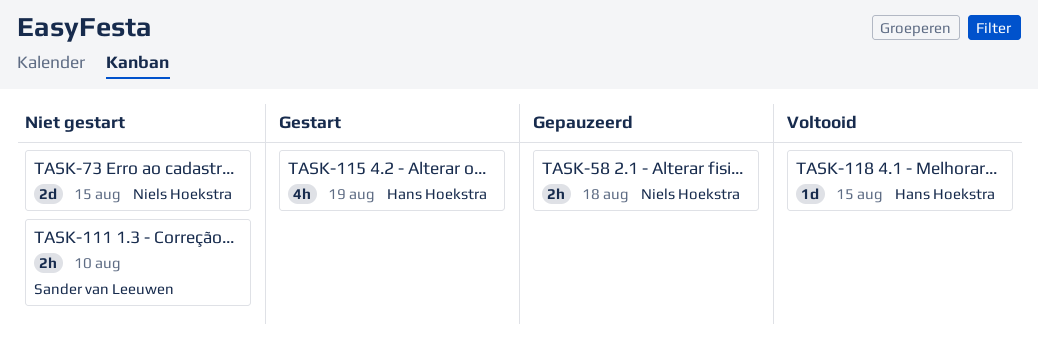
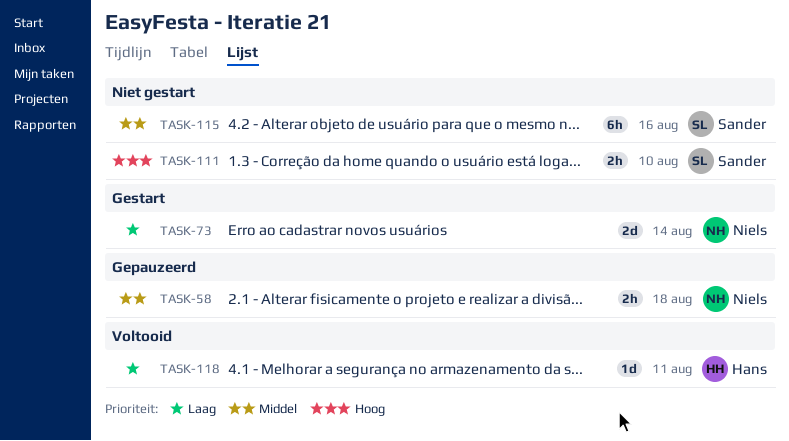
TASK-73, status: Niet gestart -> Gestart
TASK-73, due: Aug 15 -> Aug 14
TASK-115, status: Gestart -> Niet gestart
TASK-115, owner: Hans Hoekstra -> Sander van Leeuwen
TASK-115, estimate: 4h -> 6h
TASK-115, due: Aug 19 -> Aug 16
TASK-118, due: Aug 15 -> Aug 11

